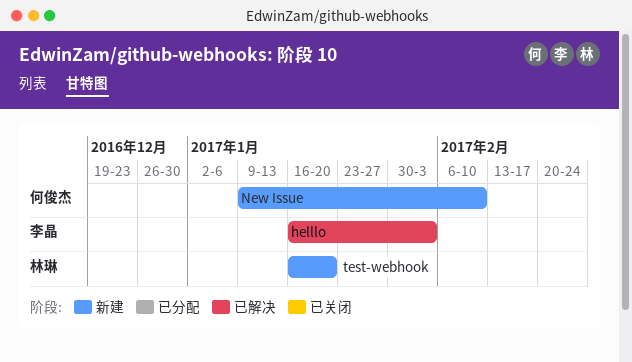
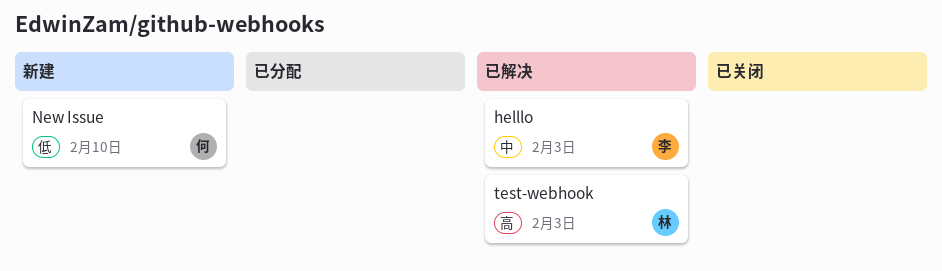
test-webhook, status: 新建 -> 已解决
test-webhook, due: Jan 20 -> Feb 3

